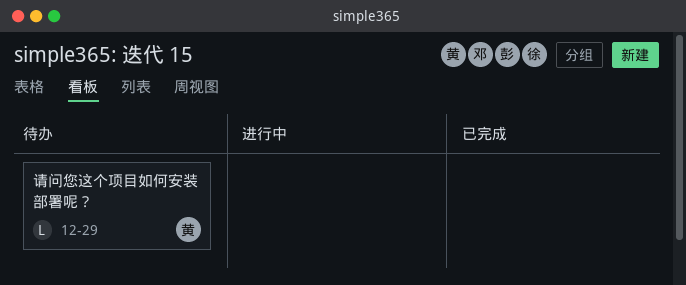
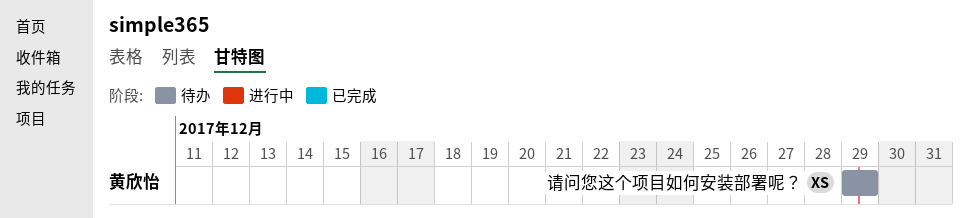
请问您这个项目如何安装部署呢？, estimate: L -> XS

